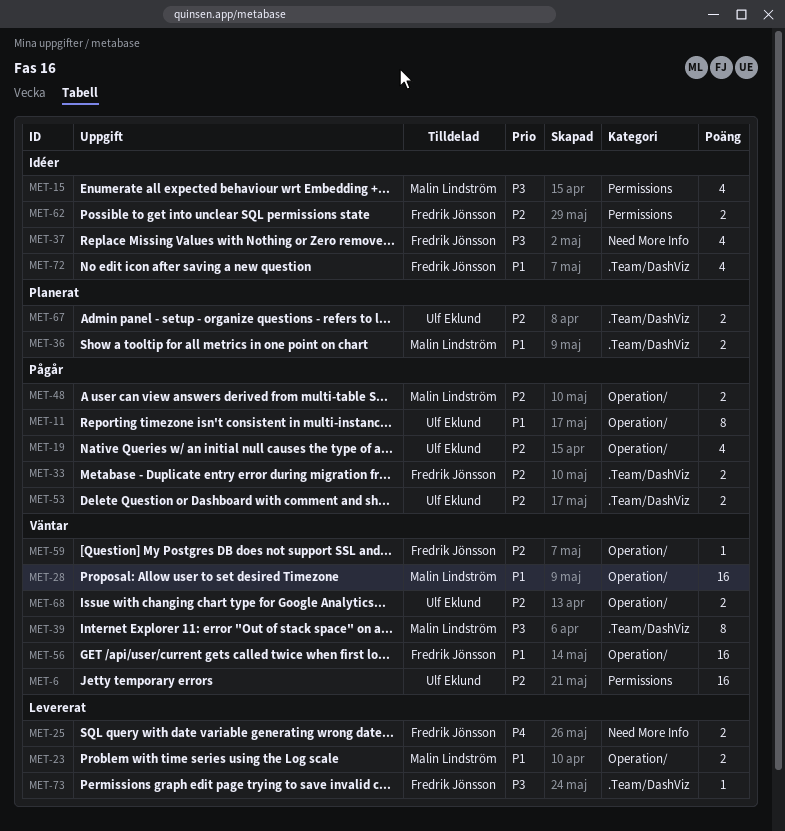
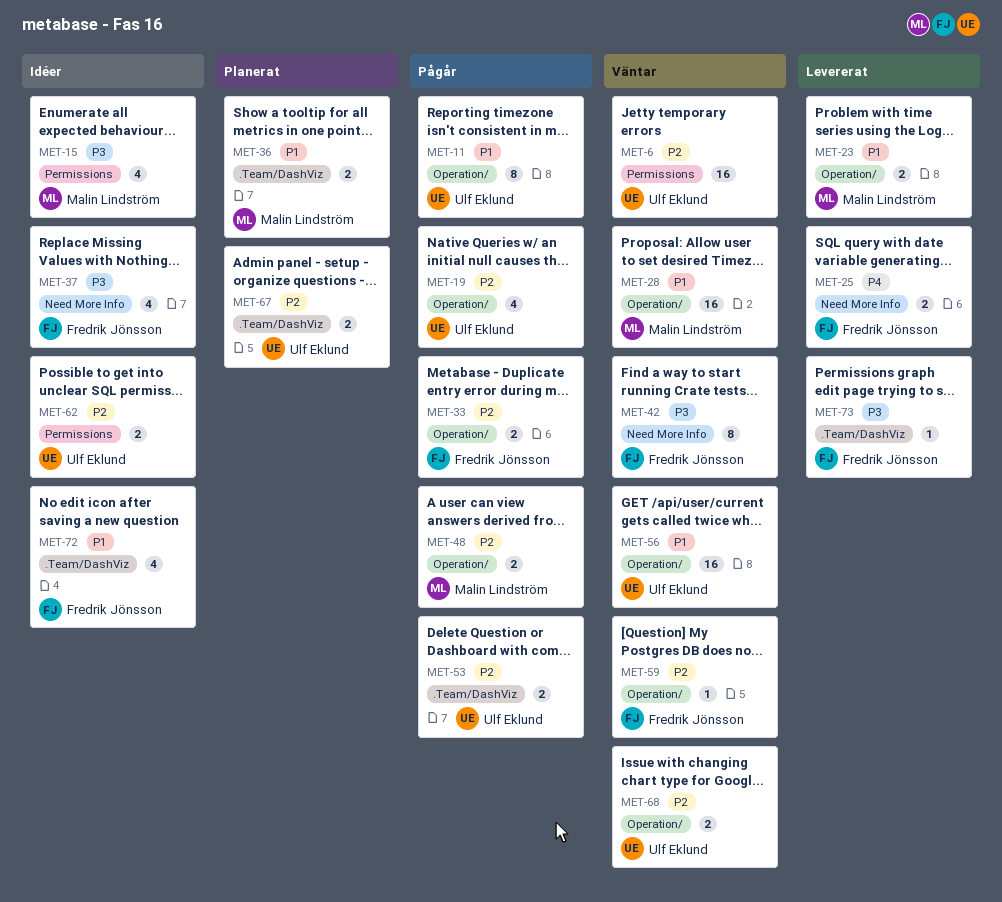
MET-33, label: .Team/DashViz -> Operation/
MET-39: present -> none
MET-42: none -> present
MET-56, owner: Fredrik Jönsson -> Ulf Eklund
MET-62, owner: Fredrik Jönsson -> Ulf Eklund

